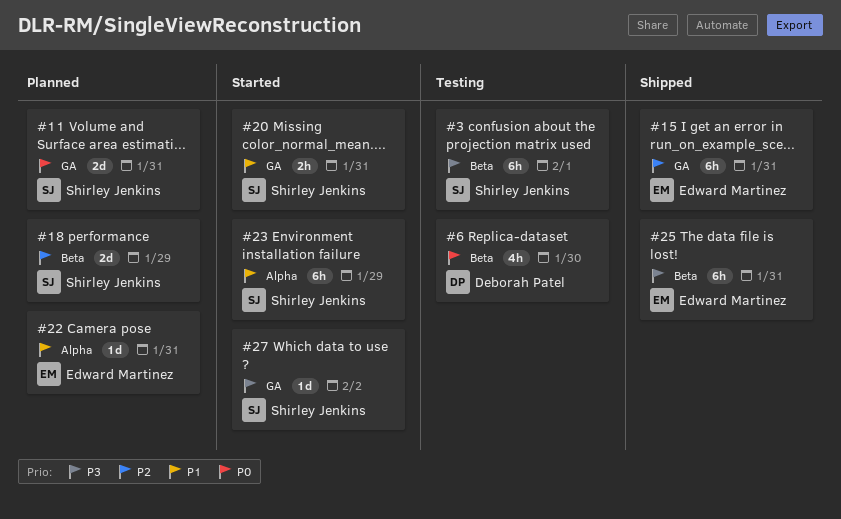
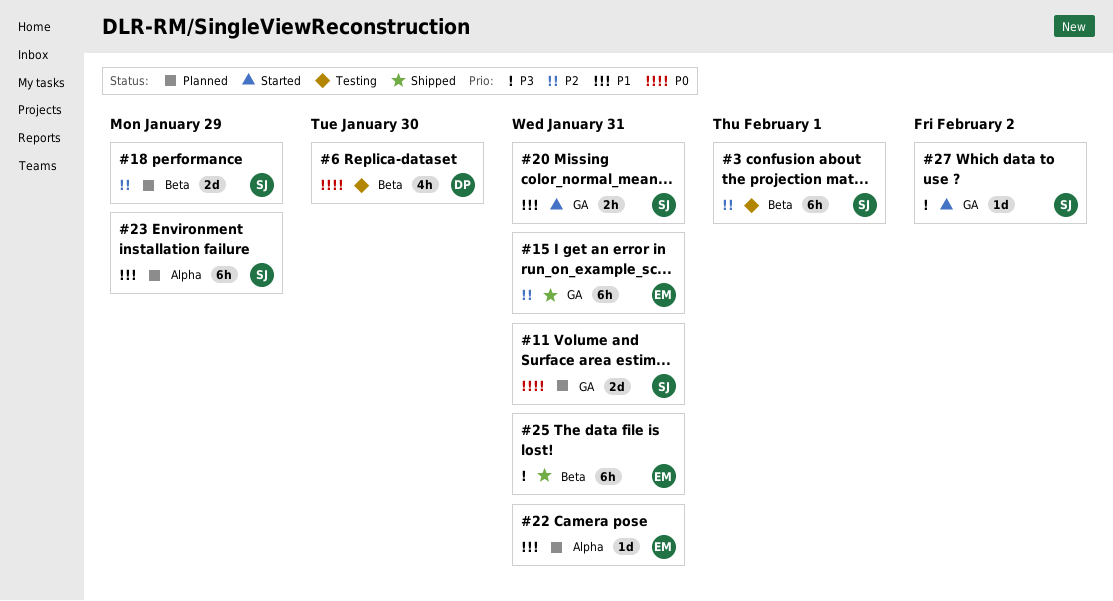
#3, priority: P3 -> P2
#23, status: Started -> Planned

